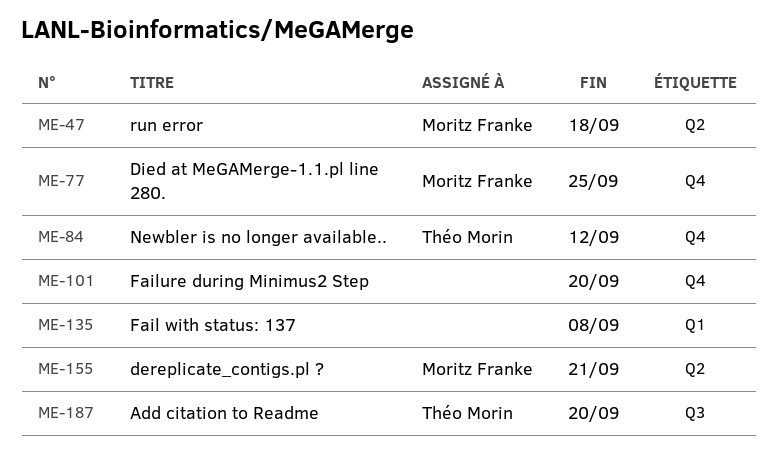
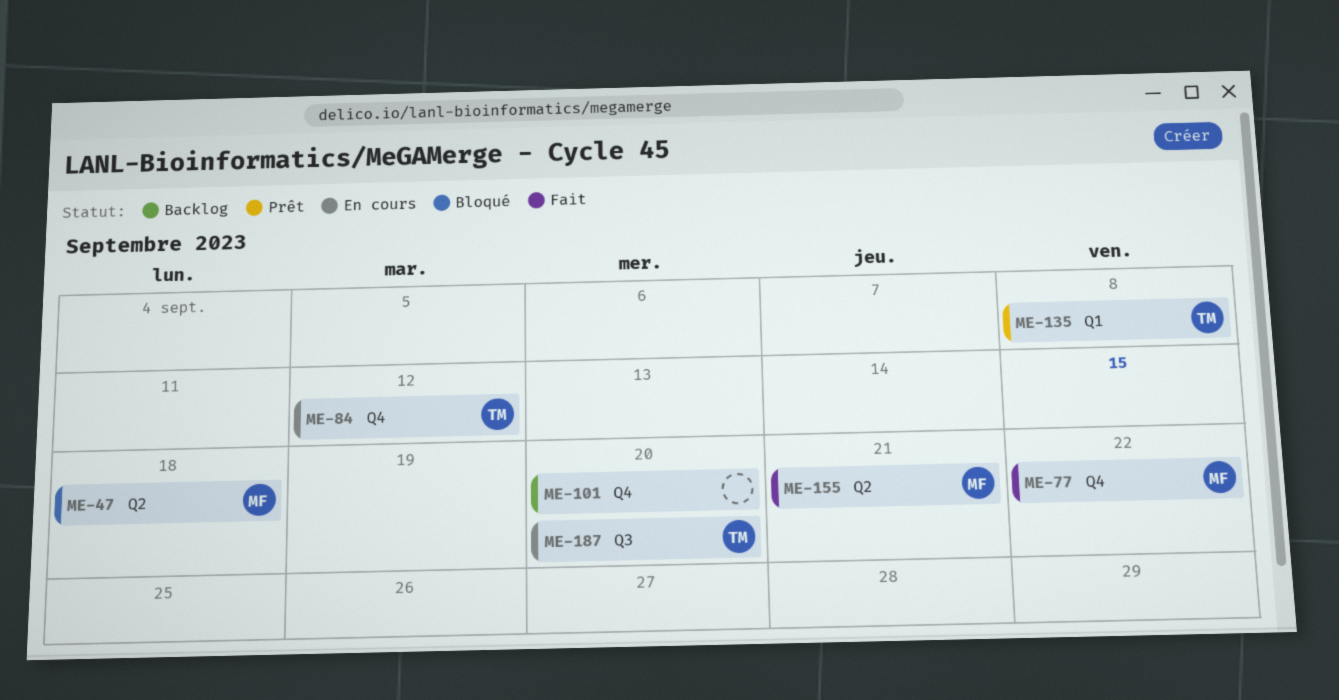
ME-77, due: Sep 25 -> Sep 22
ME-135, owner: none -> Théo Morin

